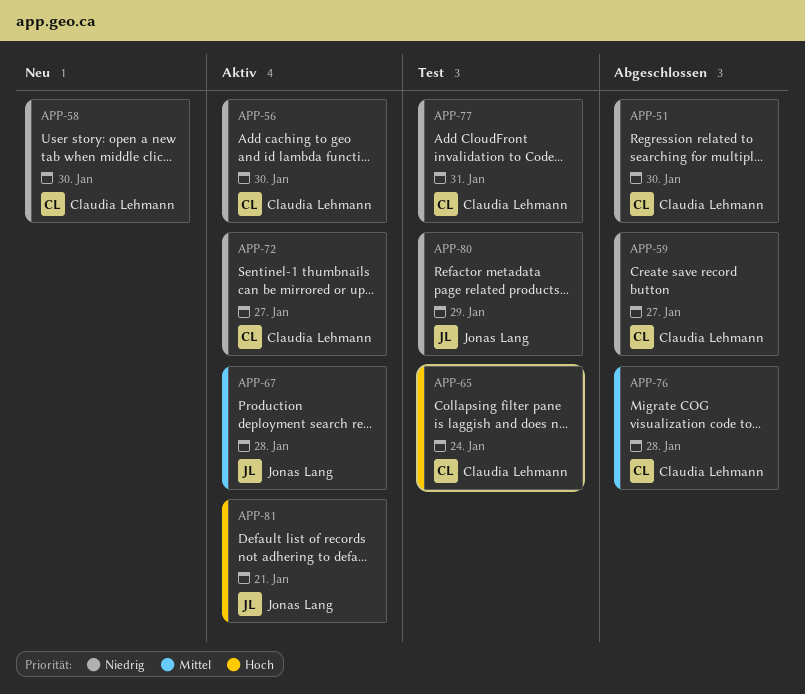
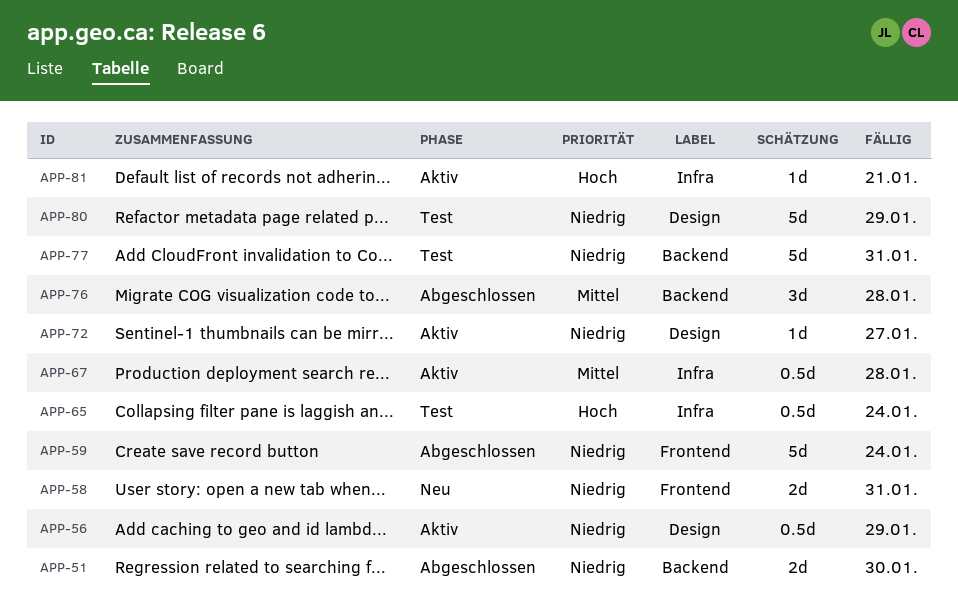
APP-56, due: Jan 30 -> Jan 29
APP-58, due: Jan 30 -> Jan 31
APP-59, due: Jan 27 -> Jan 24

